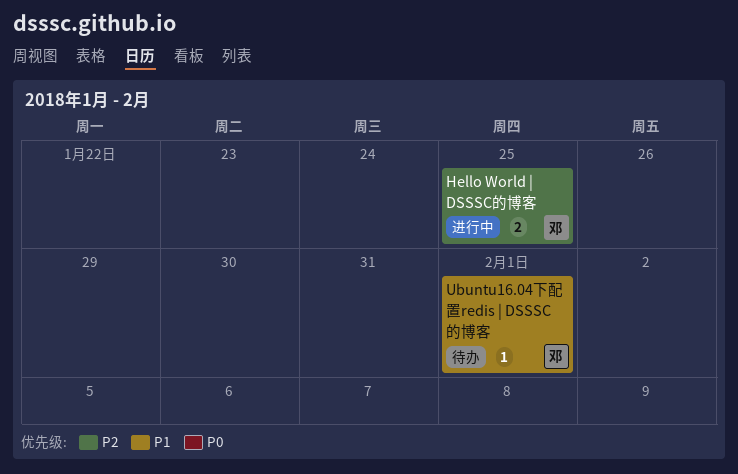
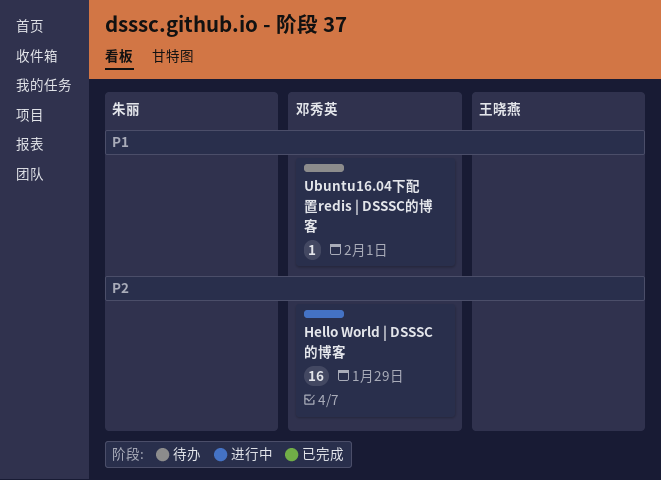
Hello World | DSSSC的博客, estimate: 2 -> 16
Hello World | DSSSC的博客, due: Jan 25 -> Jan 29

